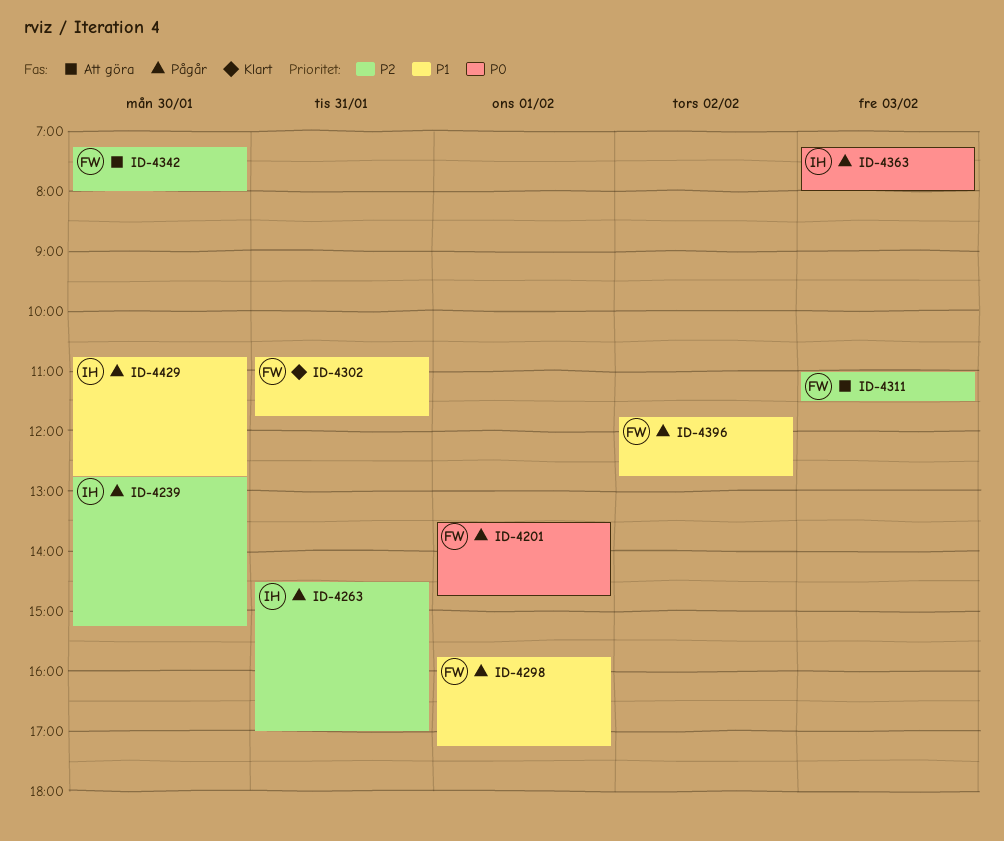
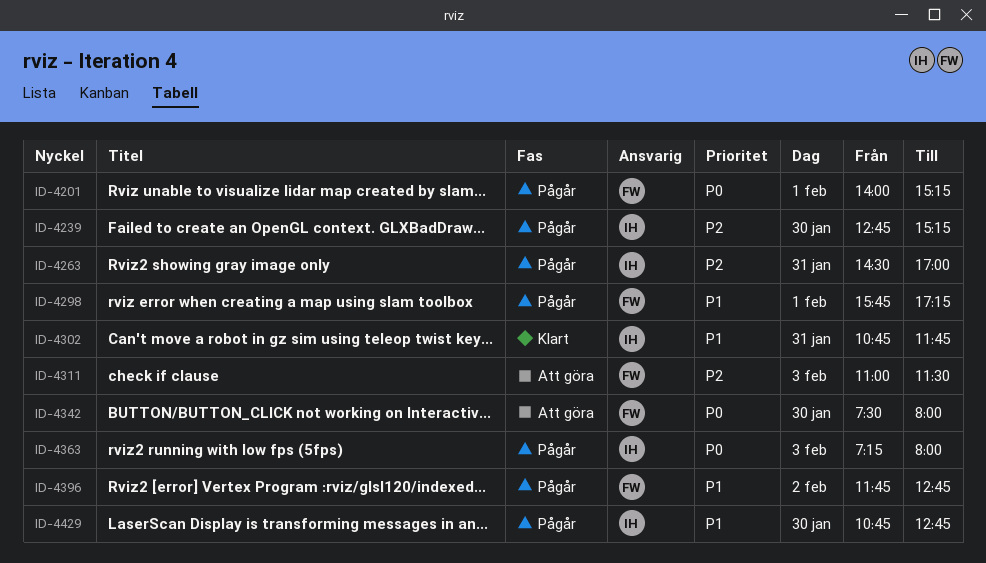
ID-4201, begins: 13:30 -> 14:00
ID-4201, ends: 14:45 -> 15:15
ID-4302, owner: FW -> IH
ID-4342, priority: P2 -> P0
ID-4342, begins: 07:15 -> 07:30

